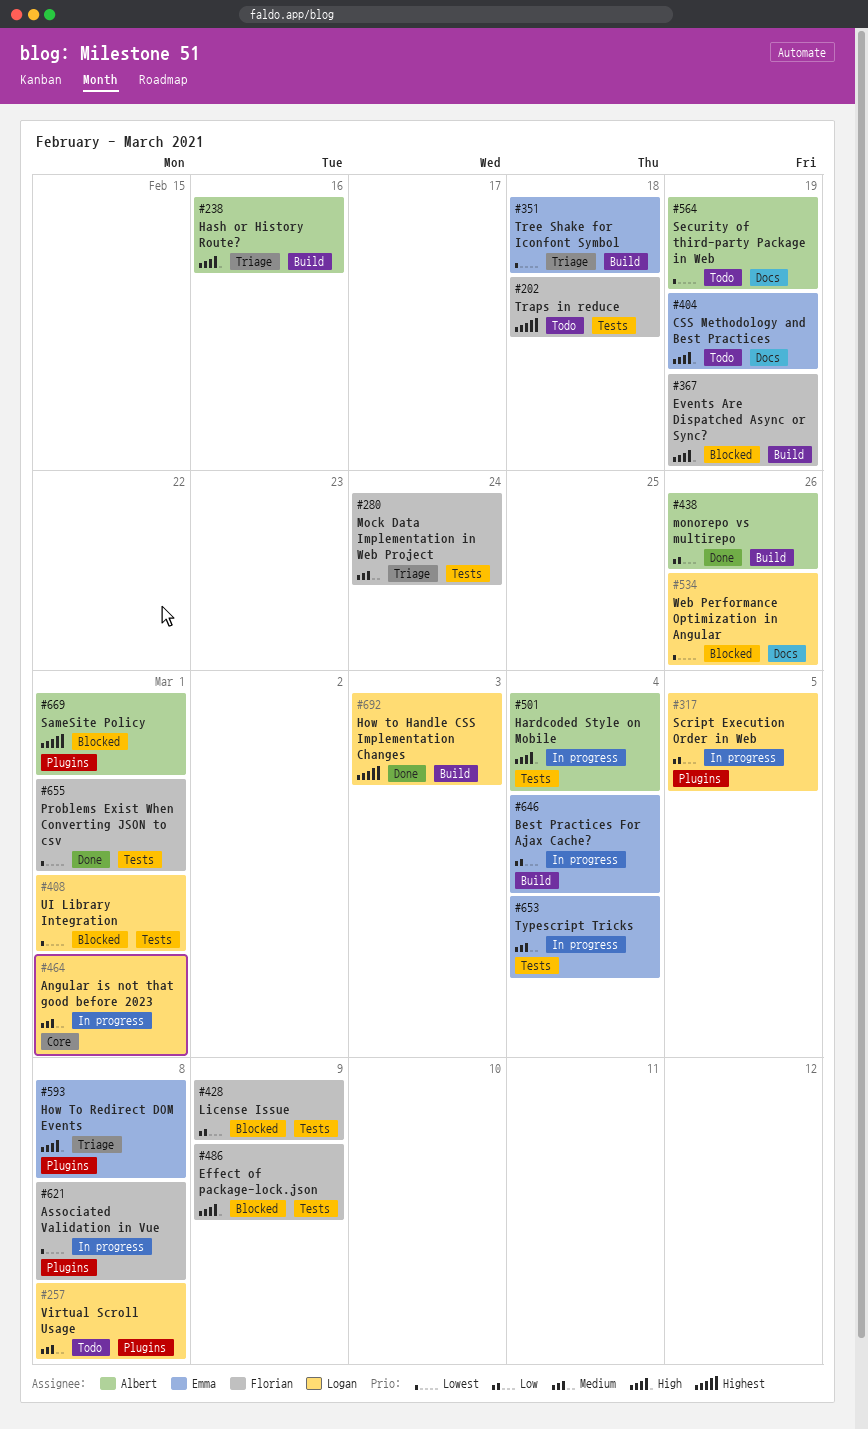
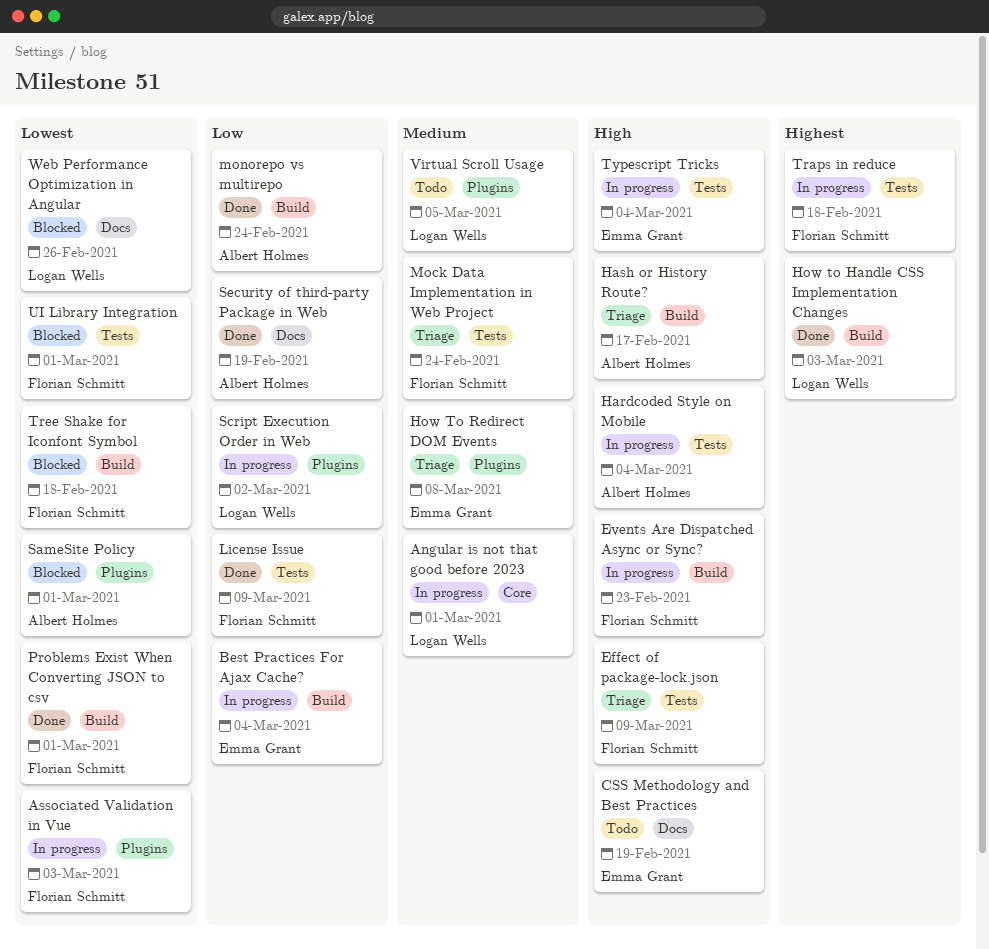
Associated Validation in Vue, due: Mar 8 -> Mar 3
Effect of package-lock.json, status: Blocked -> Triage
Events Are Dispatched Async or Sync?, status: Blocked -> In progress
Events Are Dispatched Async or Sync?, due: Feb 19 -> Feb 23
Hash or History Route?, due: Feb 16 -> Feb 17
How To Redirect DOM Events, priority: High -> Medium
License Issue, status: Blocked -> Done
monorepo vs multirepo, due: Feb 26 -> Feb 24
Problems Exist When Converting JSON to csv, label: Tests -> Build
SameSite Policy, priority: Highest -> Lowest
Script Execution Order in Web, due: Mar 5 -> Mar 2
Security of third-party Package in Web, status: Todo -> Done
Security of third-party Package in Web, priority: Lowest -> Low
Traps in reduce, status: Todo -> In progress
Tree Shake for Iconfont Symbol, status: Triage -> Blocked
Tree Shake for Iconfont Symbol, owner: Emma Grant -> Florian Schmitt
Typescript Tricks, priority: Medium -> High
UI Library Integration, owner: Logan Wells -> Florian Schmitt
Virtual Scroll Usage, due: Mar 8 -> Mar 5

